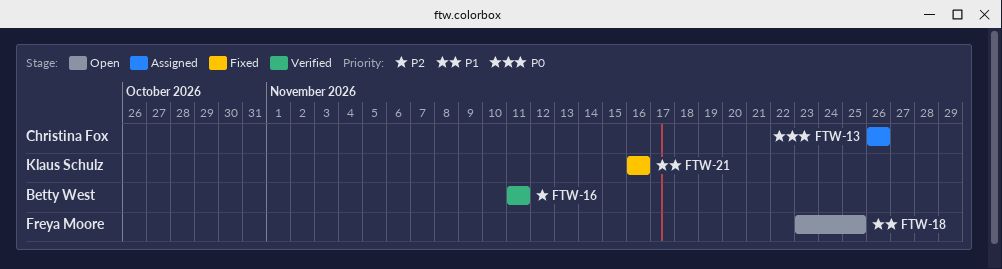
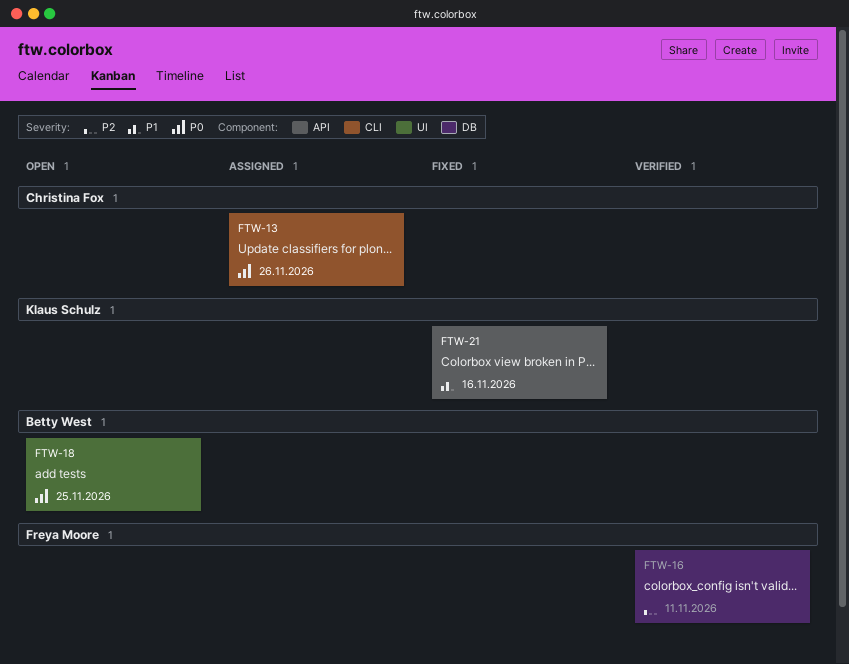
FTW-16, owner: Betty West -> Freya Moore
FTW-18, owner: Freya Moore -> Betty West
FTW-18, priority: P1 -> P0

